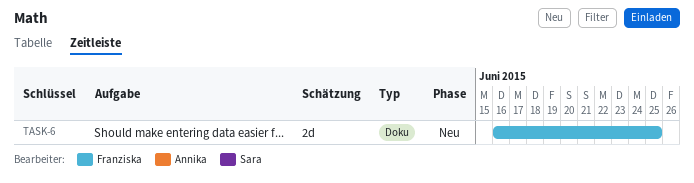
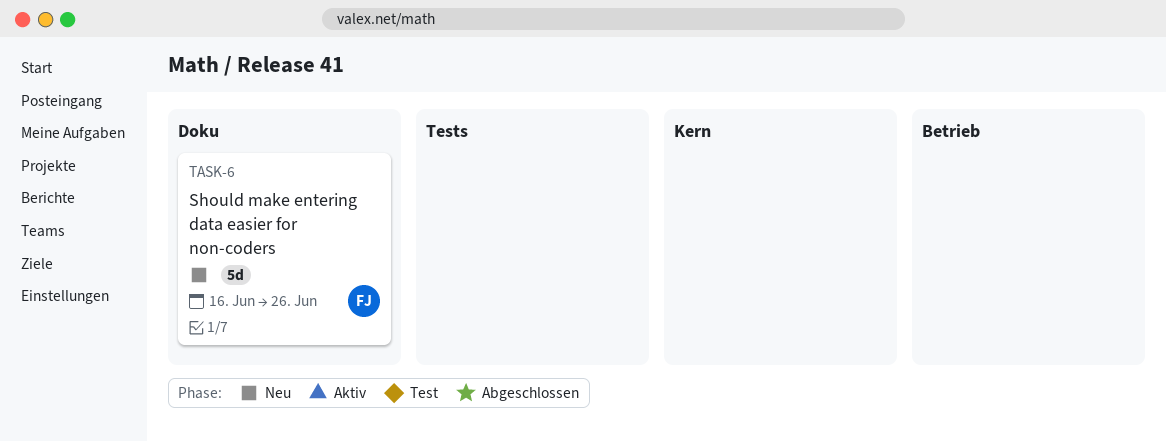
TASK-6, estimate: 2d -> 5d
TASK-6, due: Jun 25 -> Jun 26

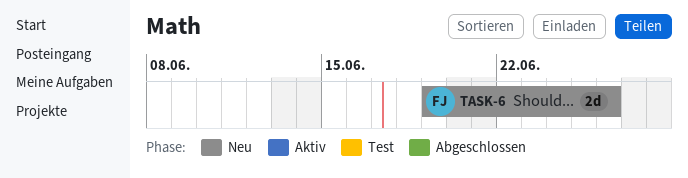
TASK-6, estimate: 5d -> 2d
TASK-6, start: Jun 16 -> Jun 19

